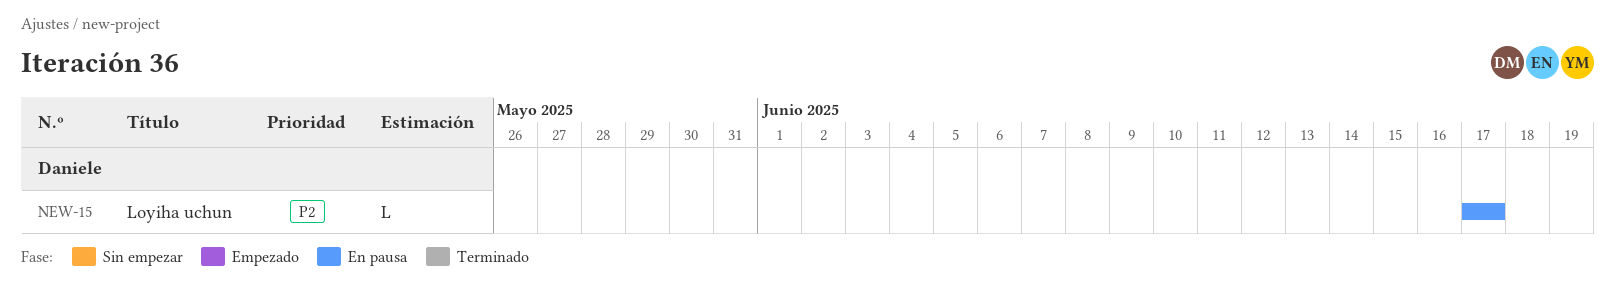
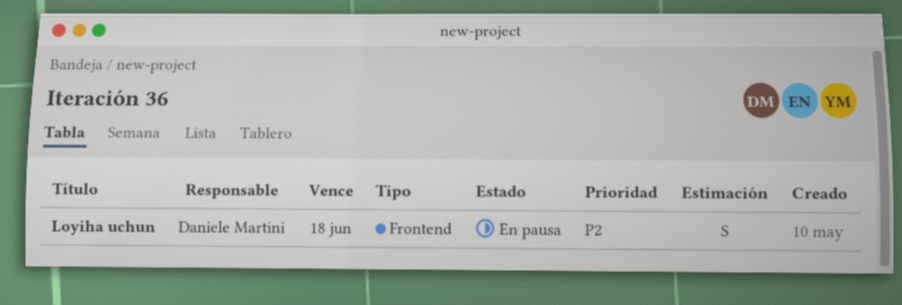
Loyiha uchun, estimate: L -> S
Loyiha uchun, due: Jun 17 -> Jun 18

